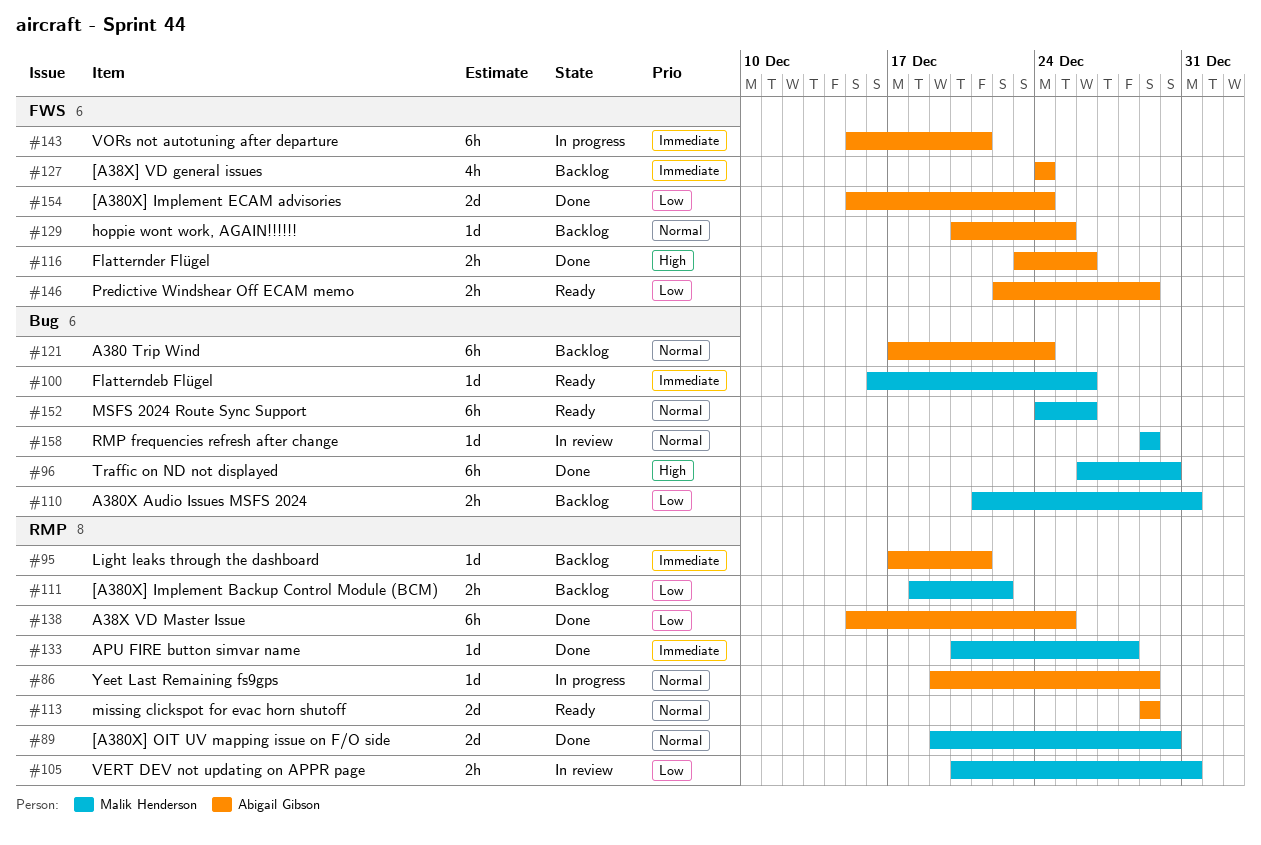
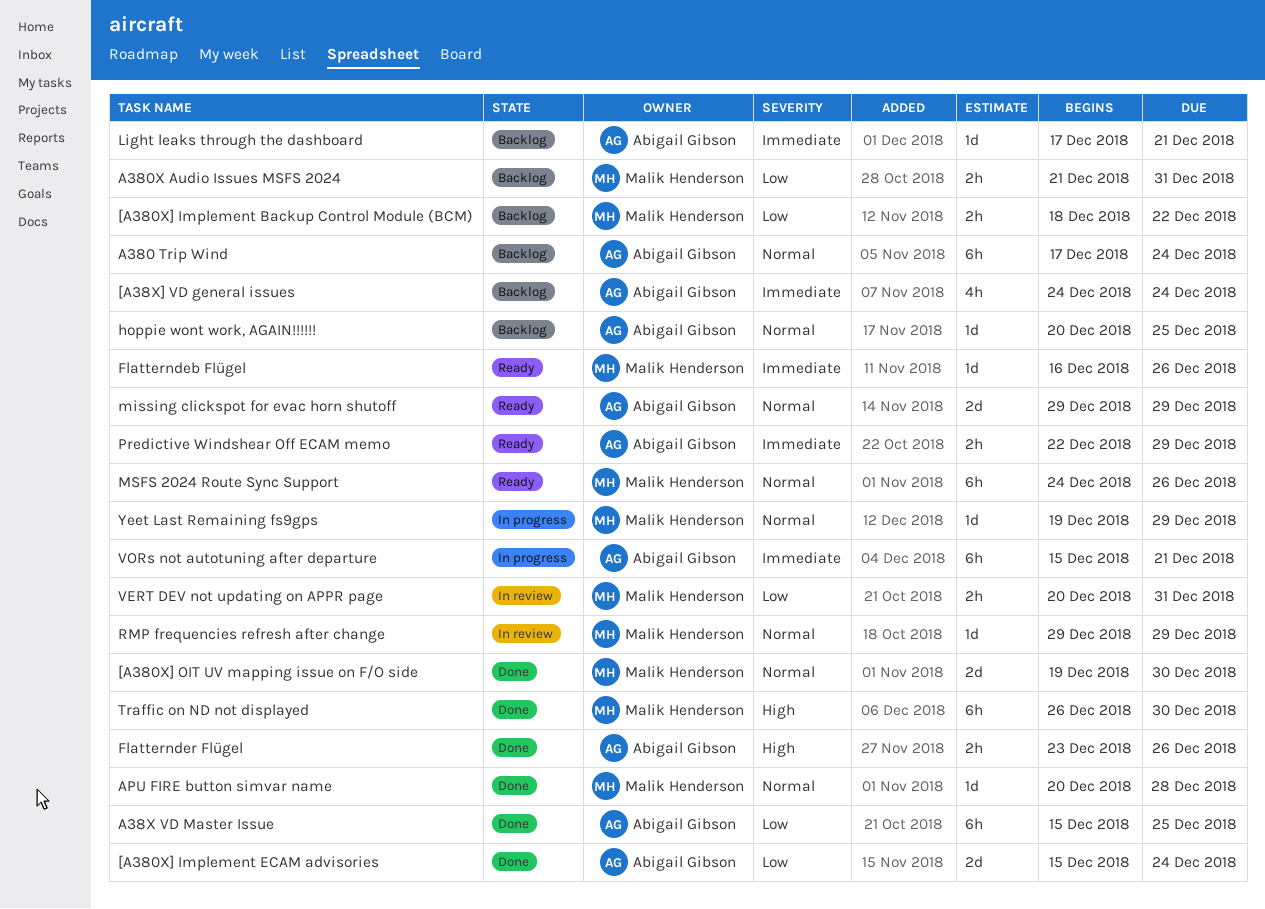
APU FIRE button simvar name, priority: Immediate -> Normal
Predictive Windshear Off ECAM memo, priority: Low -> Immediate
Yeet Last Remaining fs9gps, owner: Abigail Gibson -> Malik Henderson

